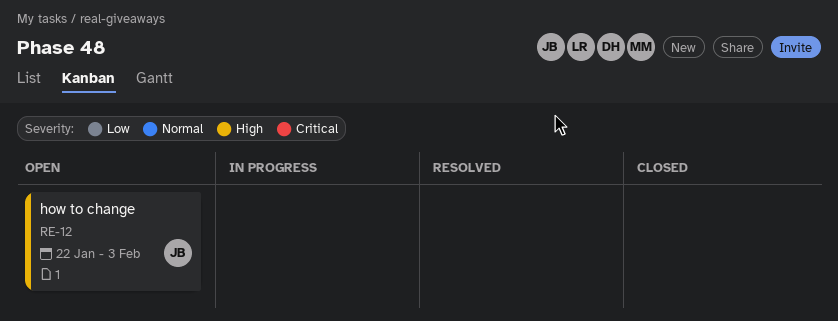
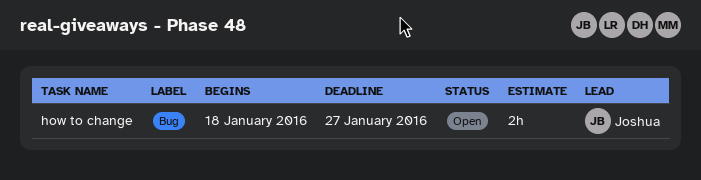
how to change, start: Jan 22 -> Jan 18
how to change, due: Feb 3 -> Jan 27

